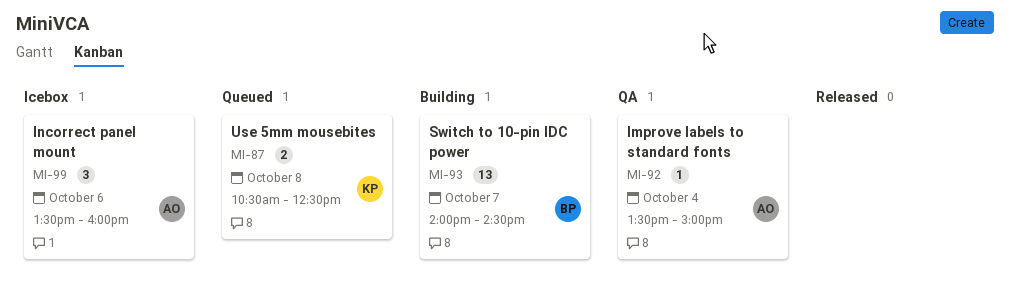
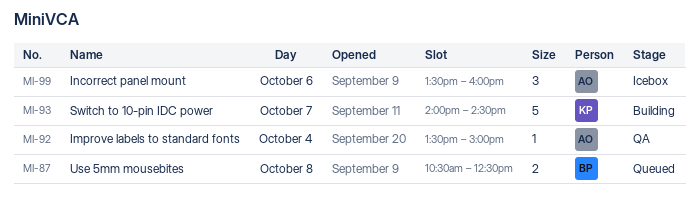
MI-87, owner: KP -> BP
MI-93, owner: BP -> KP
MI-93, estimate: 13 -> 5

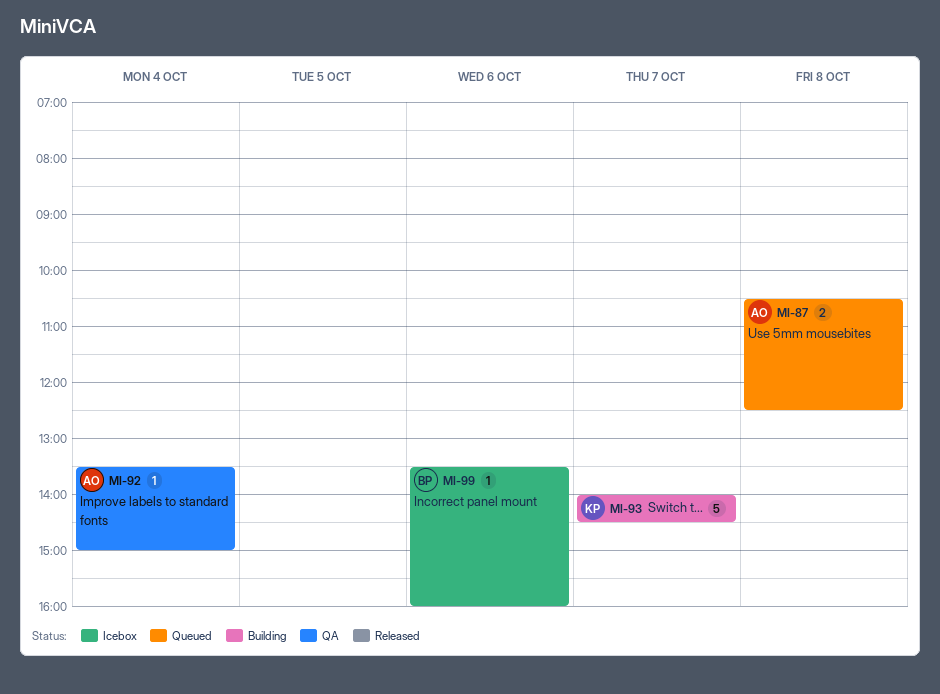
MI-87, owner: BP -> AO
MI-99, owner: AO -> BP
MI-99, estimate: 3 -> 1

